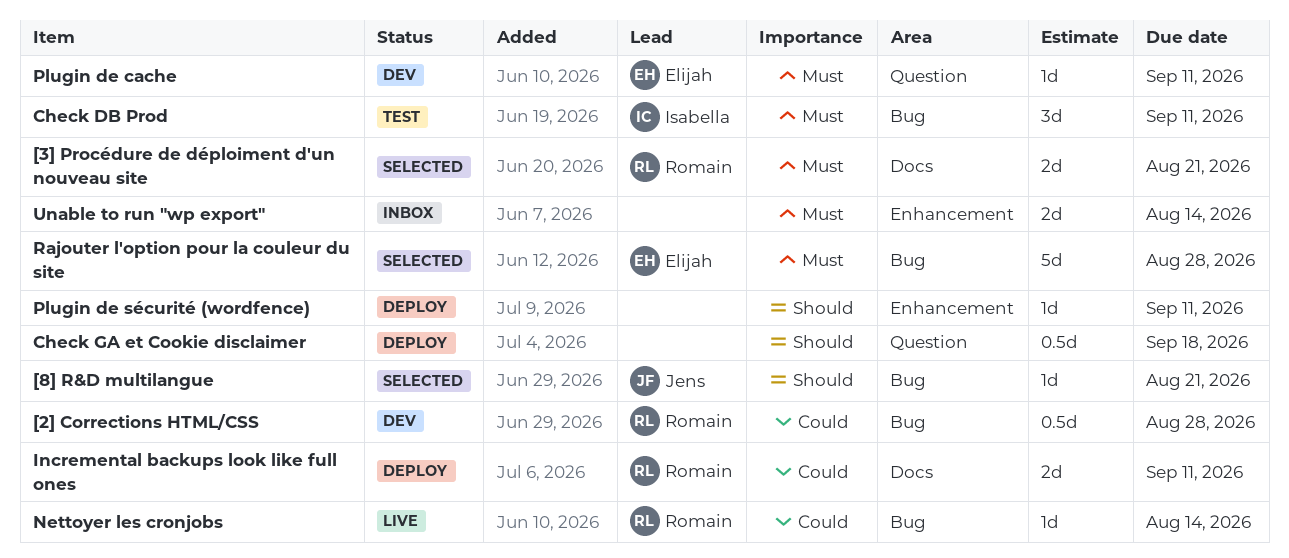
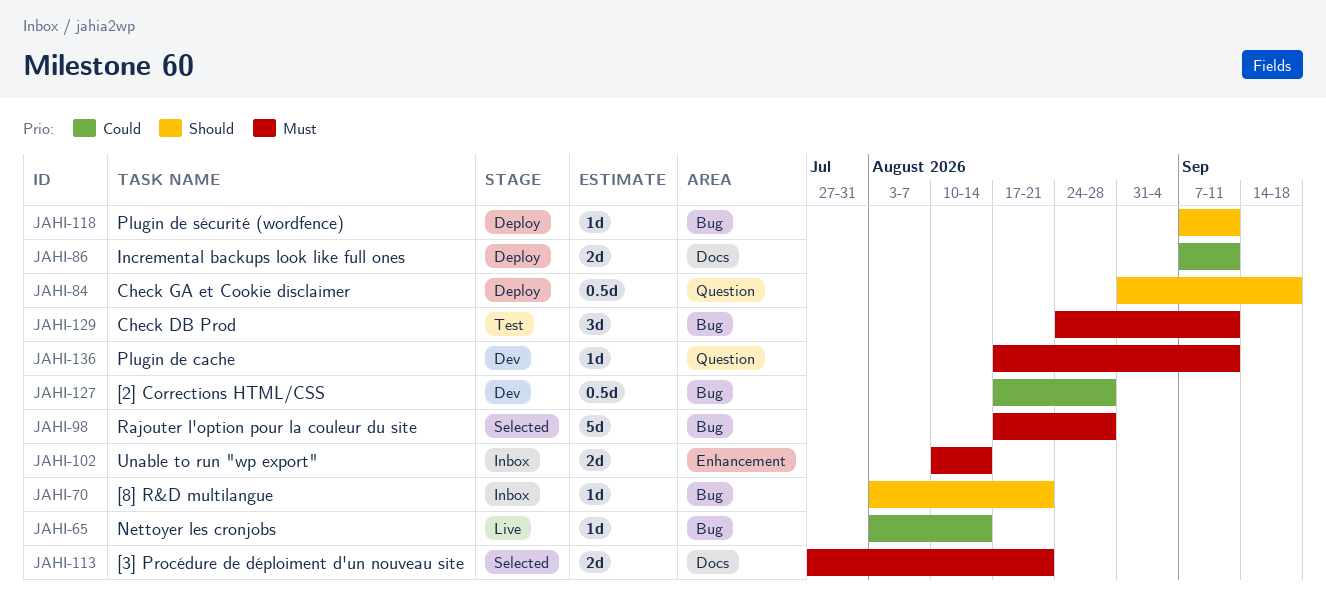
[8] R&D multilangue, status: Selected -> Inbox
Plugin de sécurité (wordfence), label: Enhancement -> Bug

